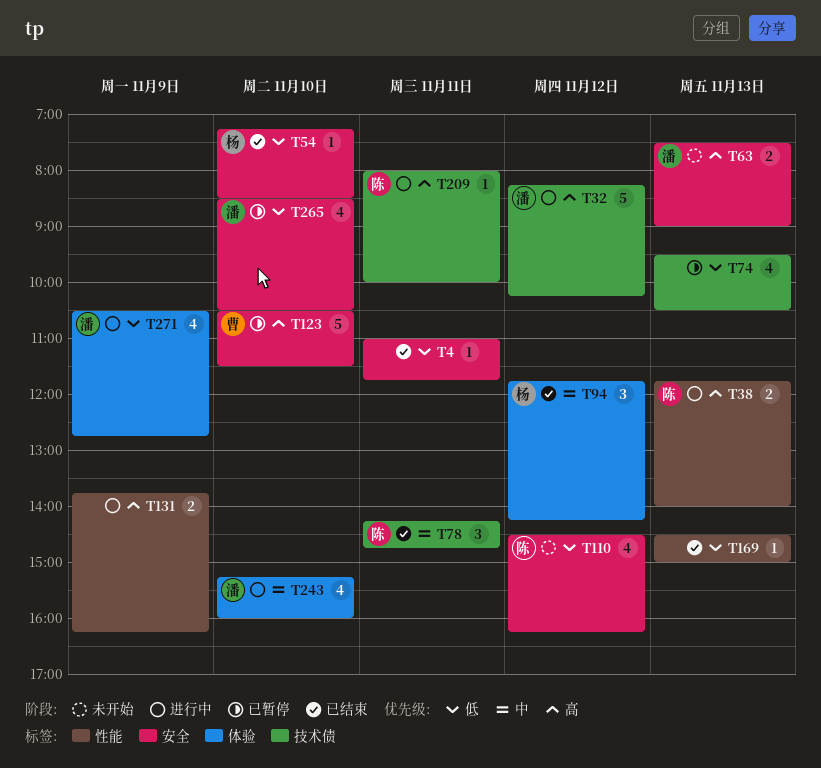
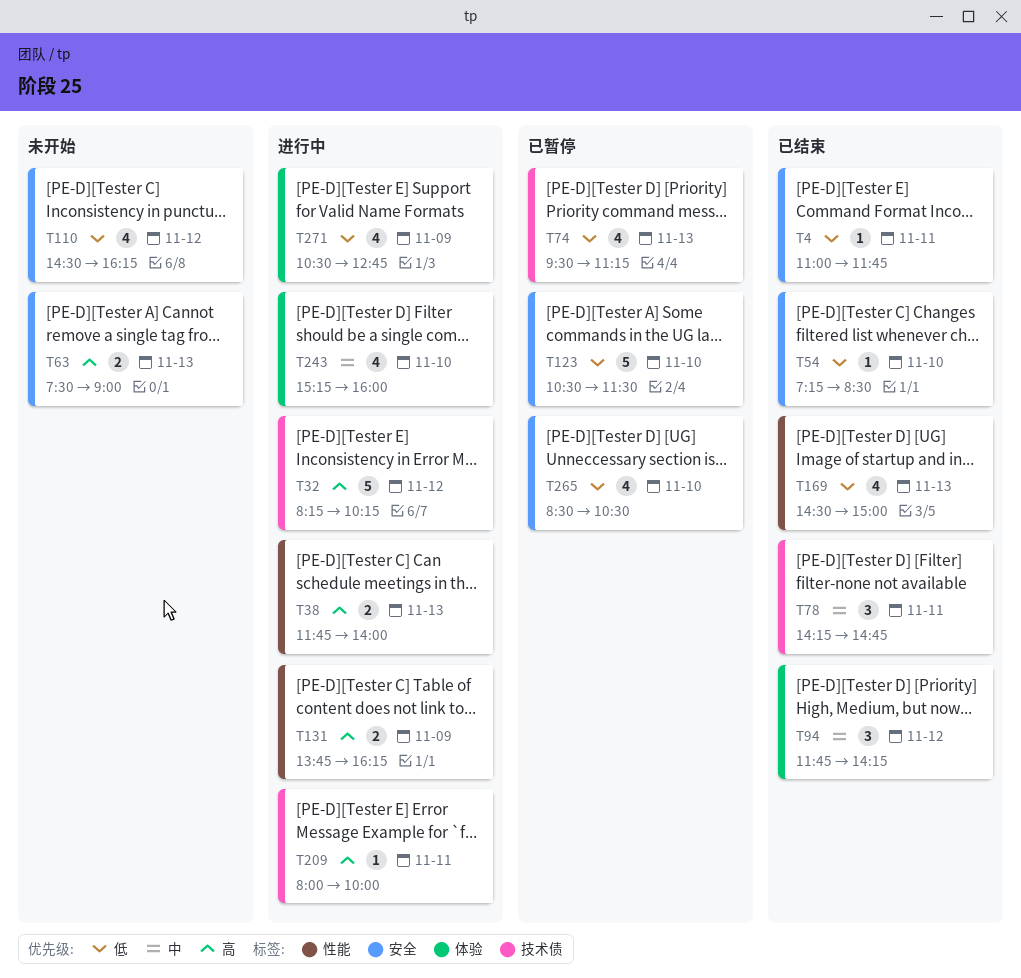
T74, ends: 10:30 -> 11:15
T123, priority: 高 -> 低
T169, estimate: 1 -> 4

